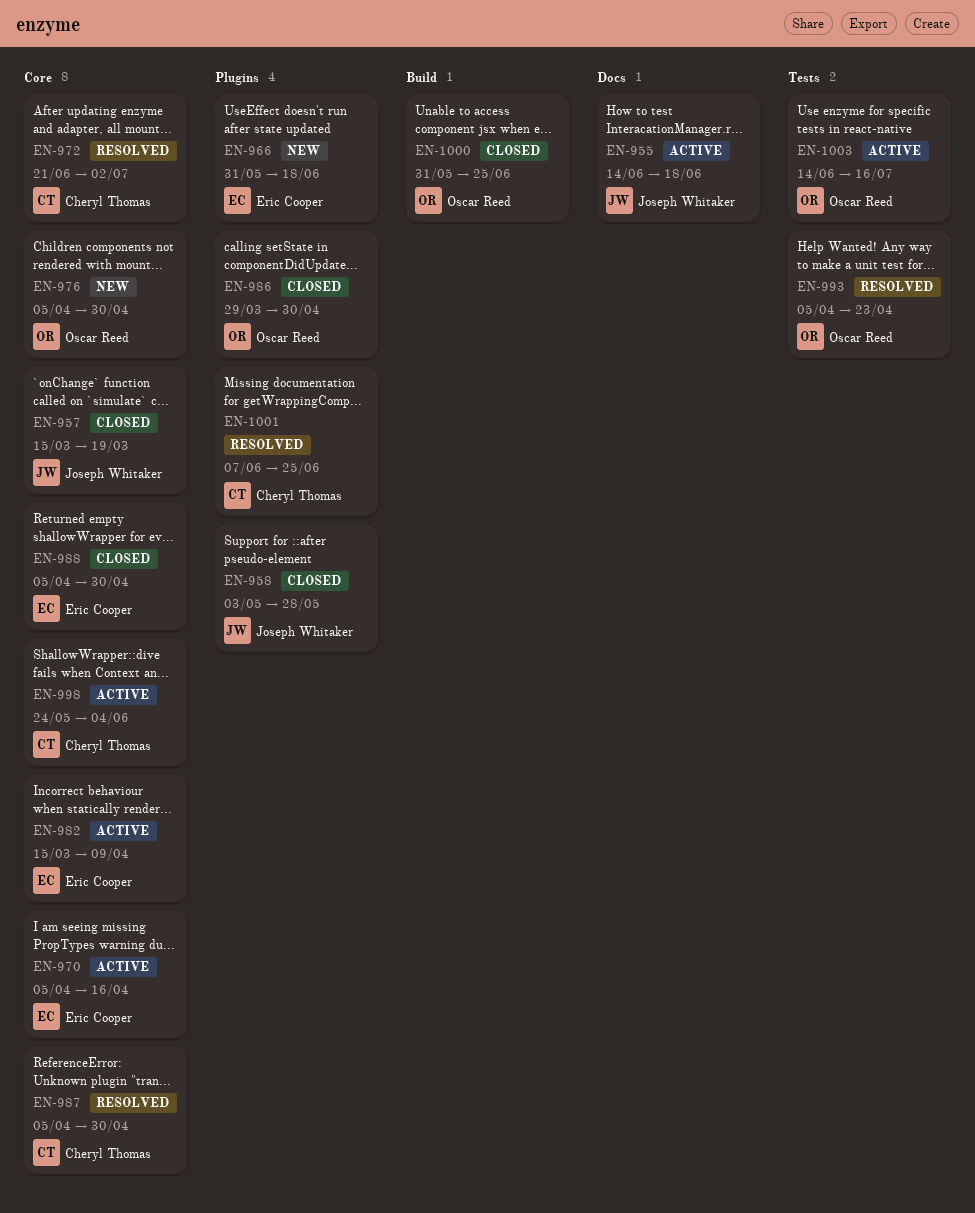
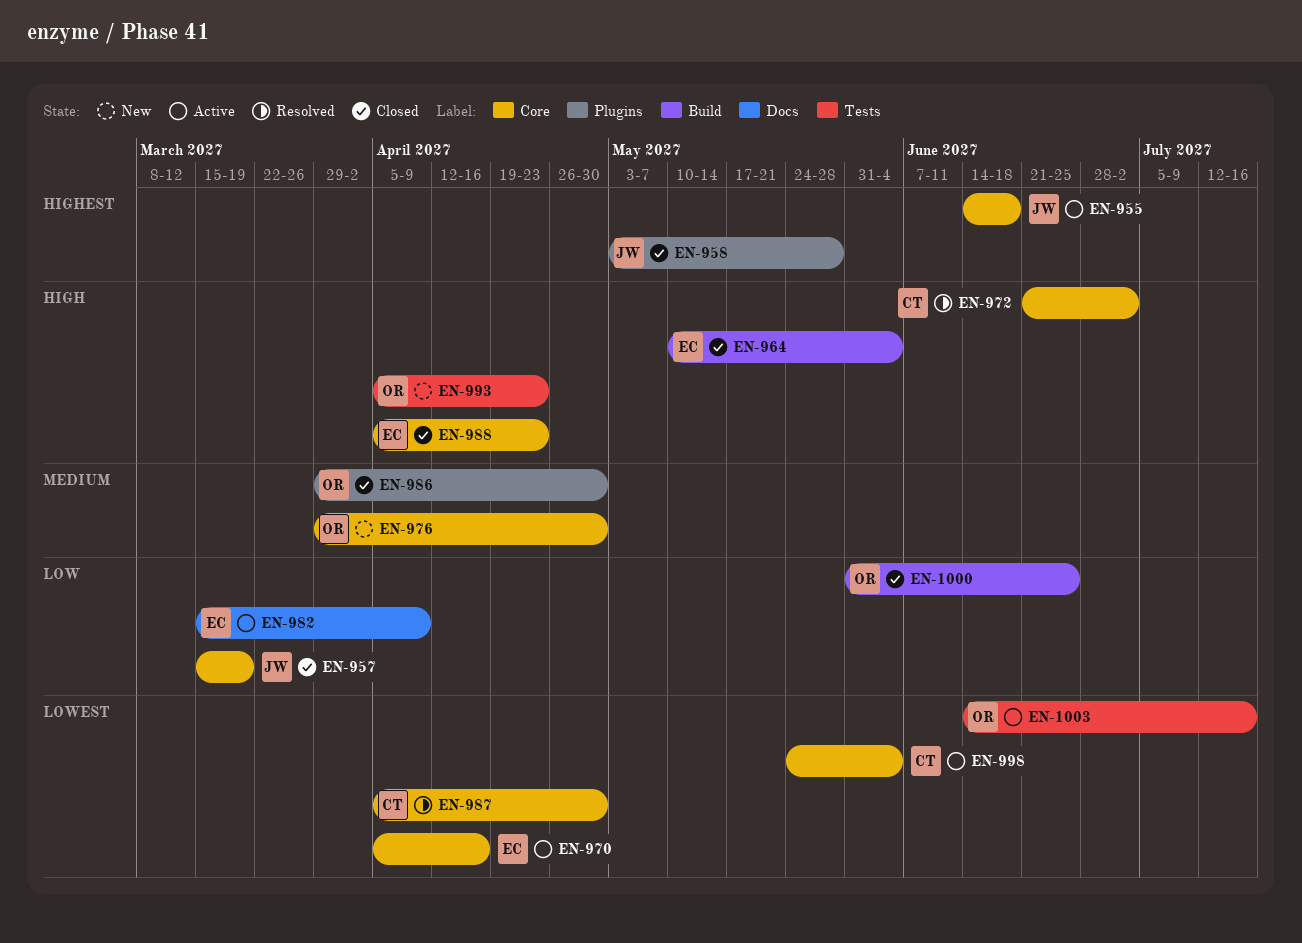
EN-955, label: Docs -> Core
EN-964: none -> present
EN-966: present -> none
EN-976, start: Apr 5 -> Mar 29
EN-982, label: Core -> Docs
EN-988, due: Apr 30 -> Apr 23
EN-993, status: Resolved -> New
EN-1001: present -> none

